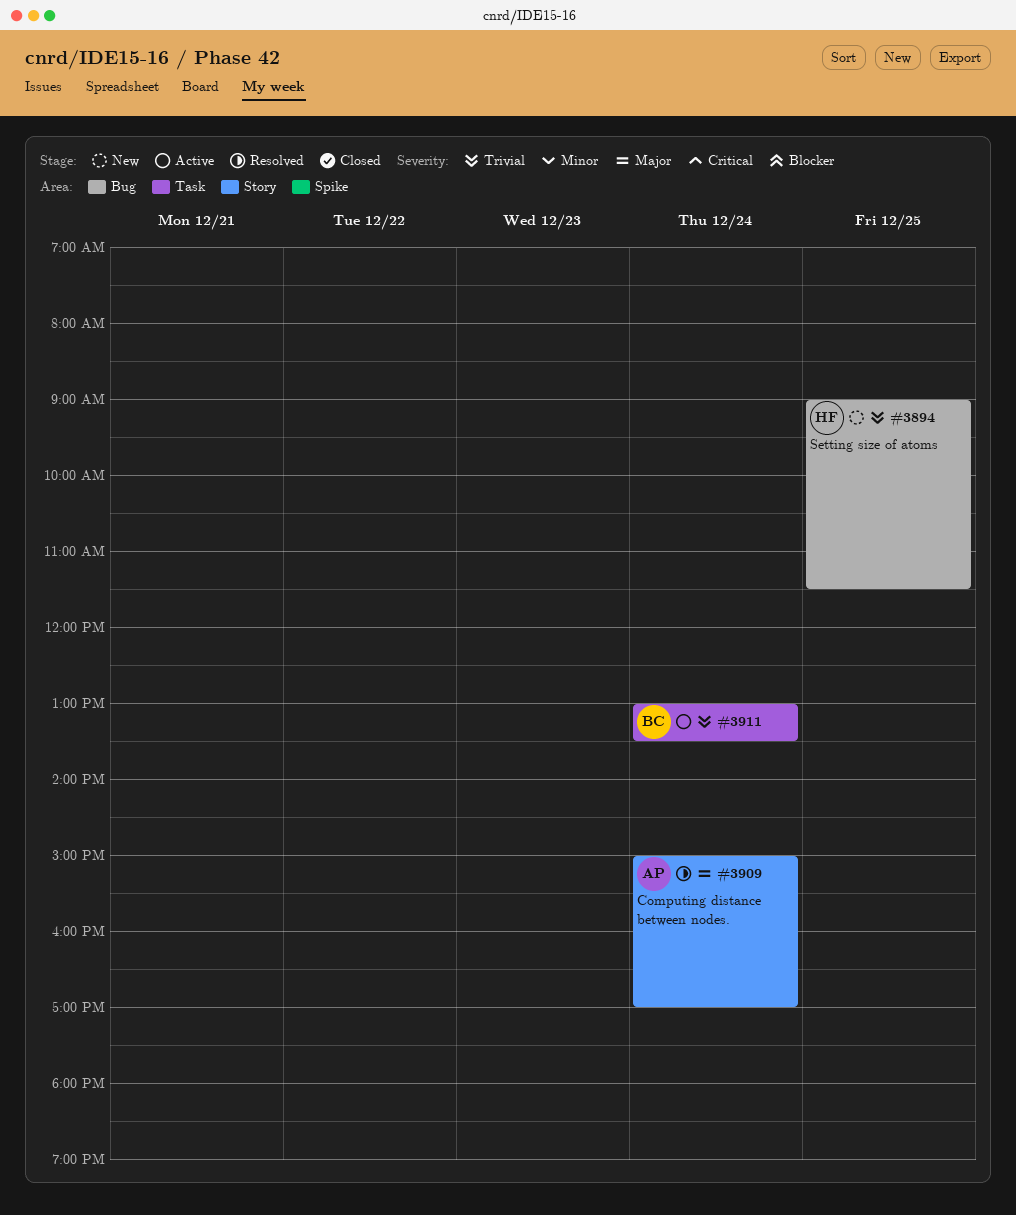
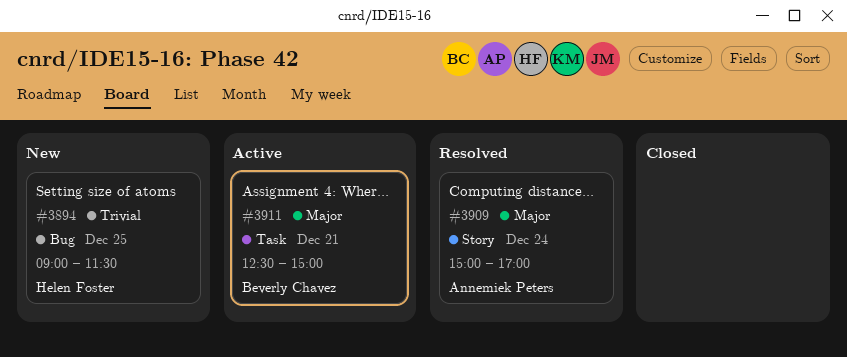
#3911, priority: Trivial -> Major
#3911, day: Dec 24 -> Dec 21
#3911, begins: 13:00 -> 12:30
#3911, ends: 13:30 -> 15:00

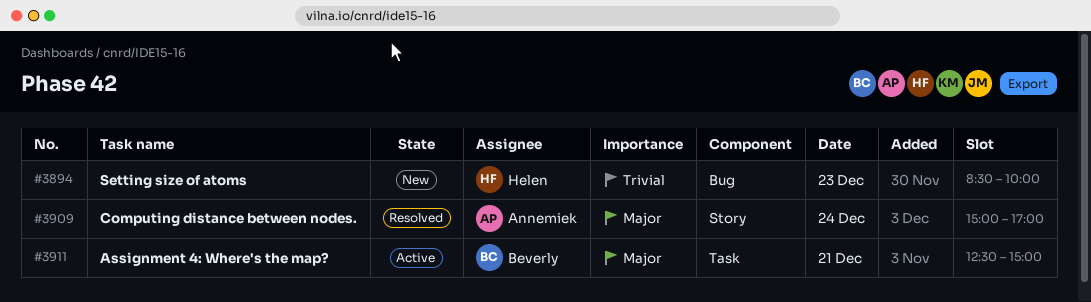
#3894, day: Dec 25 -> Dec 23
#3894, begins: 09:00 -> 08:30
#3894, ends: 11:30 -> 10:00

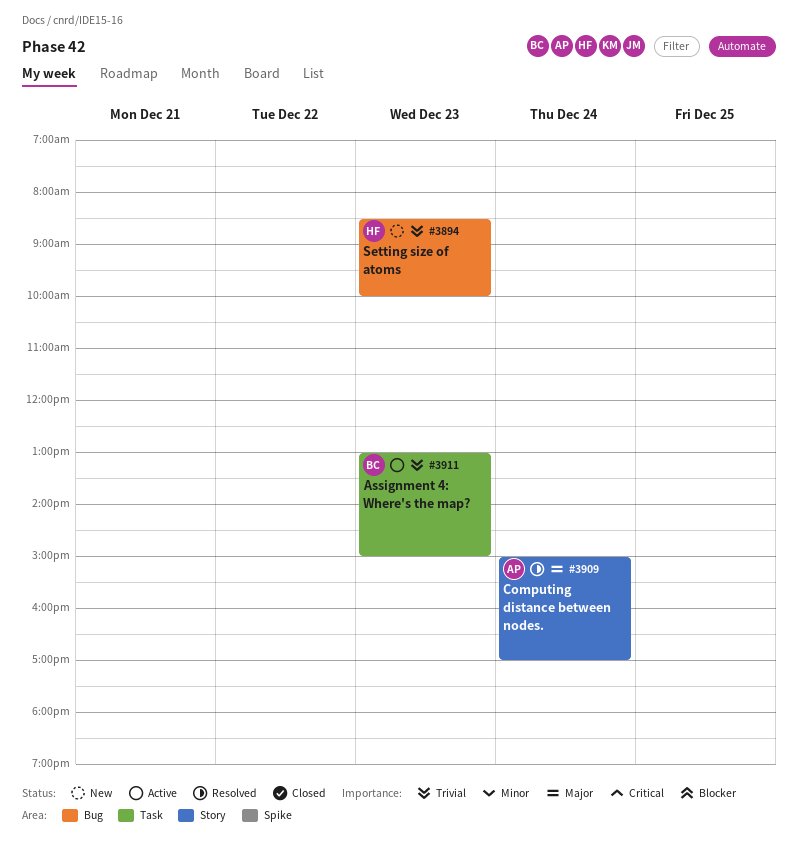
#3911, priority: Major -> Trivial
#3911, day: Dec 21 -> Dec 23
#3911, begins: 12:30 -> 13:00

